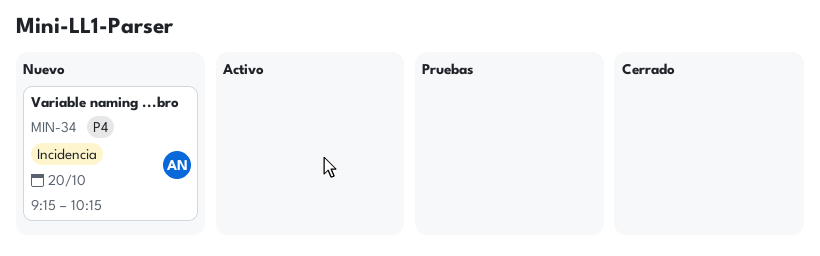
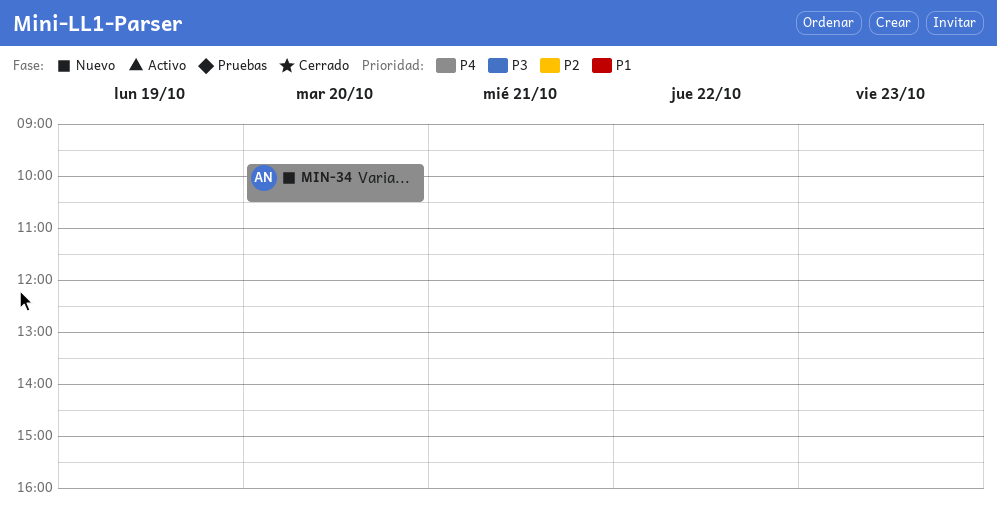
MIN-34, begins: 09:15 -> 09:45
MIN-34, ends: 10:15 -> 10:30

